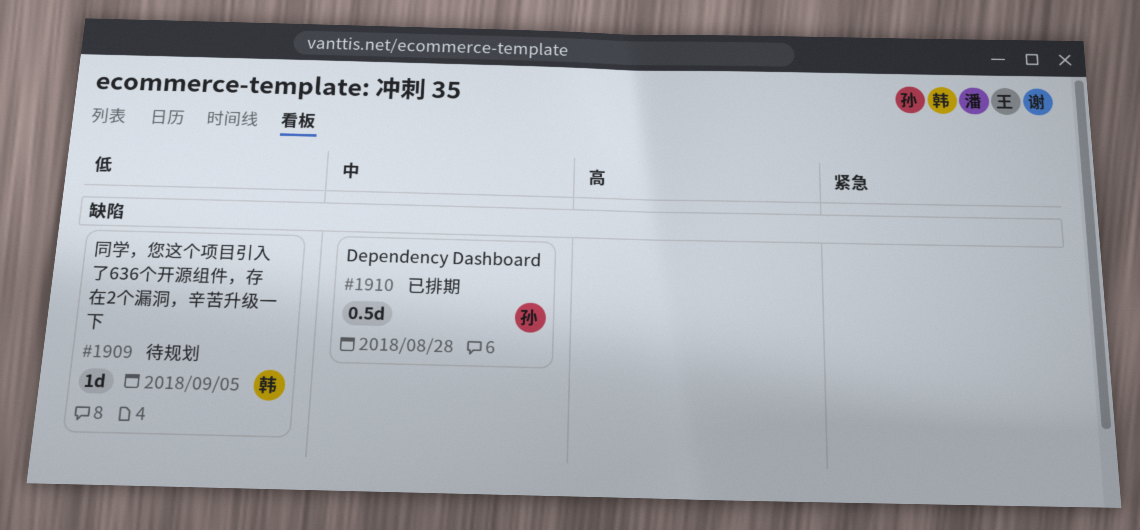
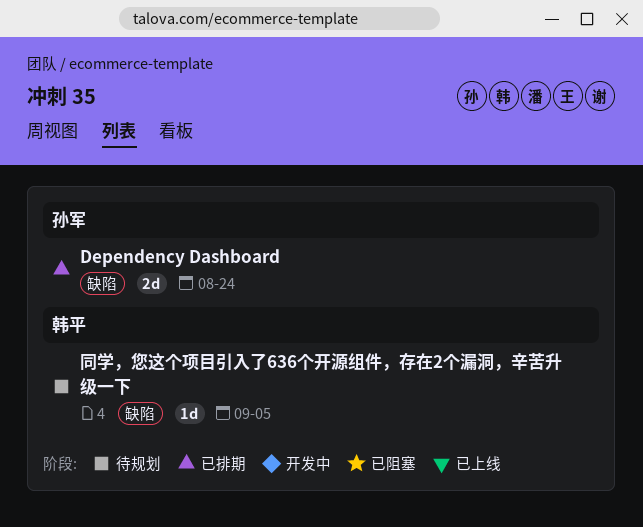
Dependency Dashboard, estimate: 0.5d -> 2d
Dependency Dashboard, due: Aug 28 -> Aug 24

